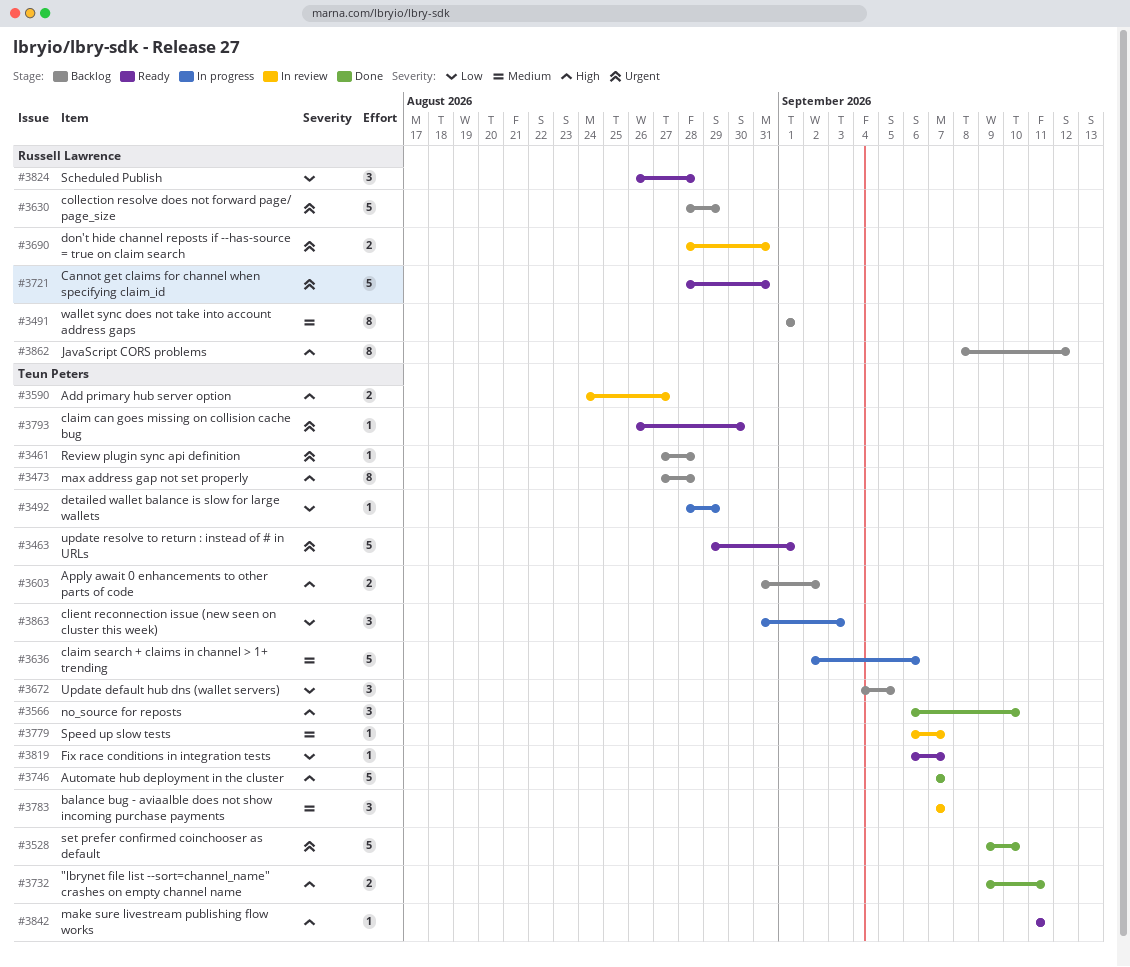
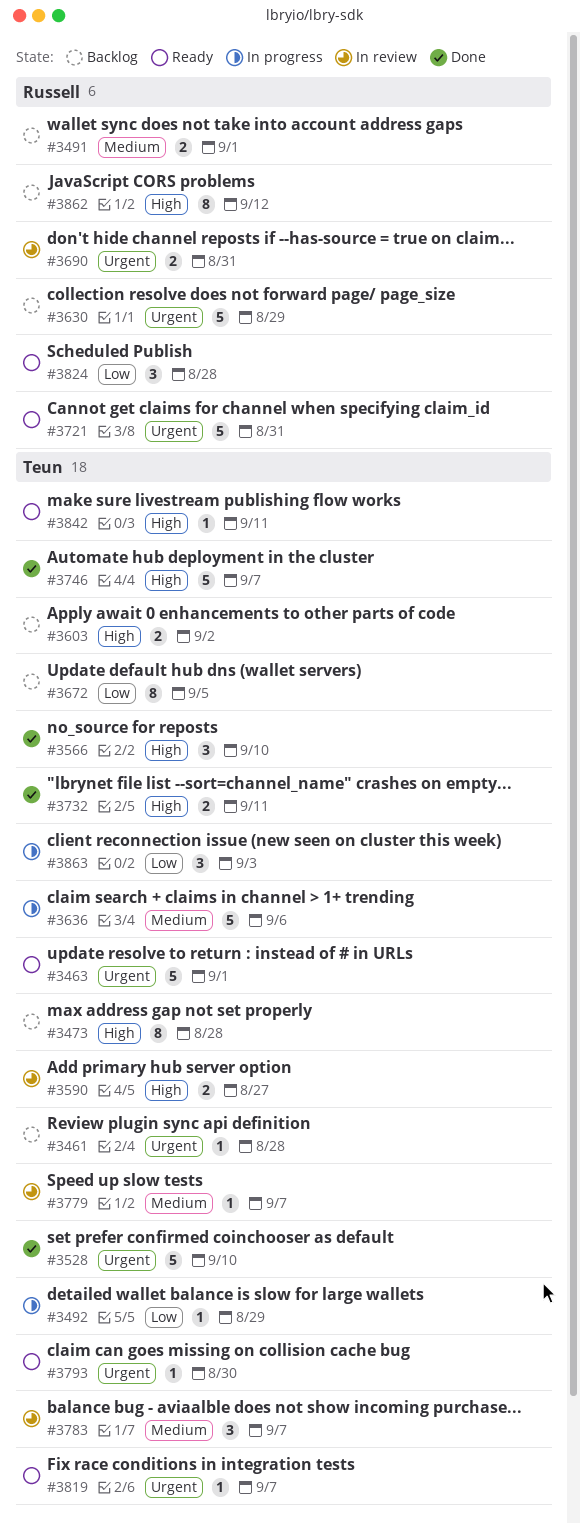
#3491, estimate: 8 -> 2
#3672, estimate: 3 -> 8
#3819, priority: Low -> Urgent

